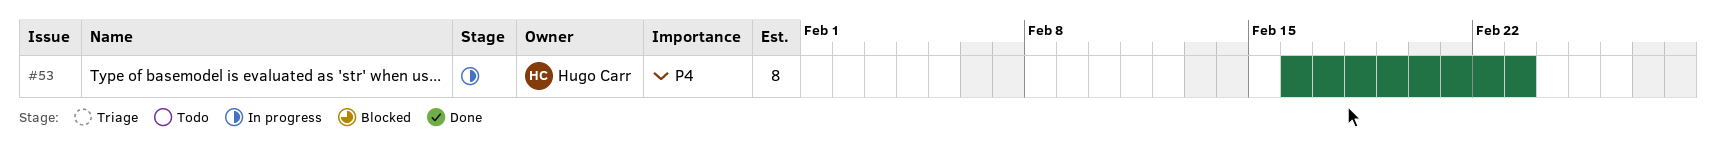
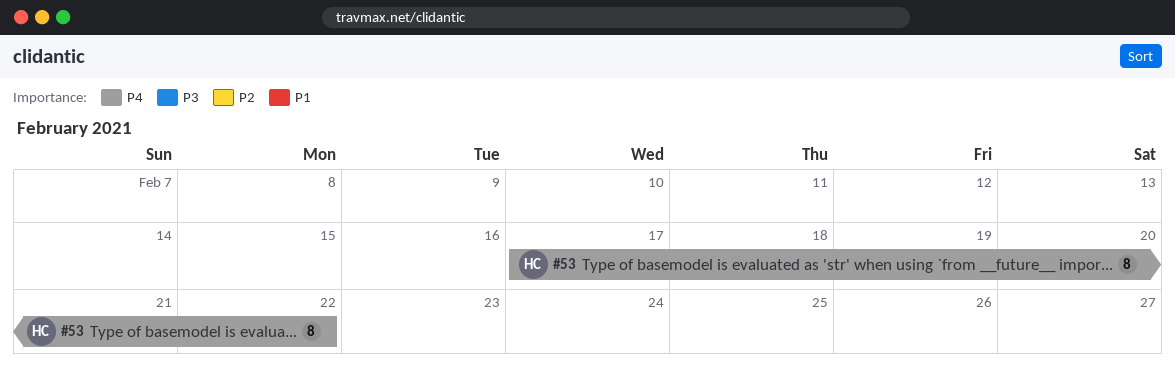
#53, start: Feb 16 -> Feb 17
#53, due: Feb 23 -> Feb 22

